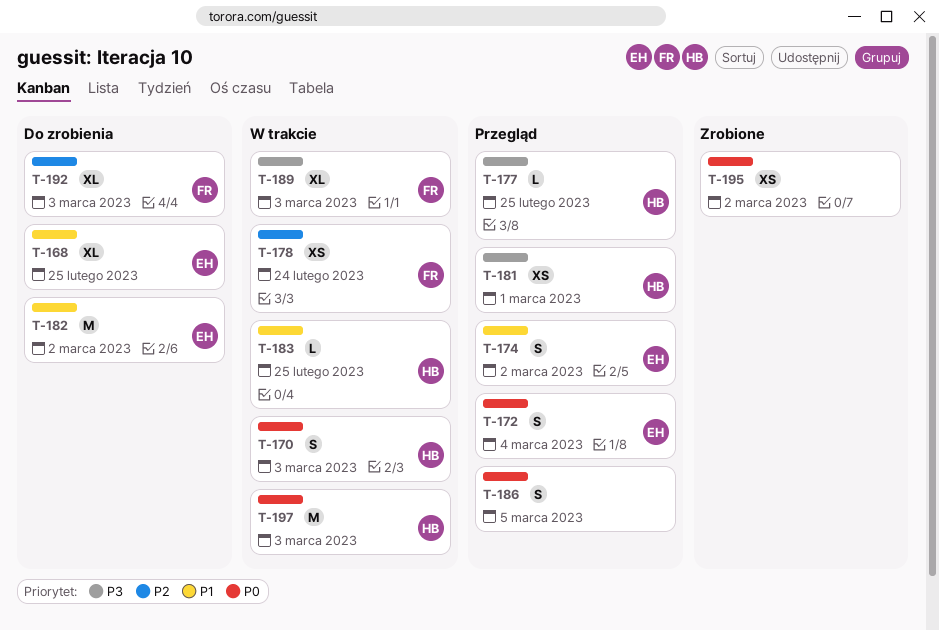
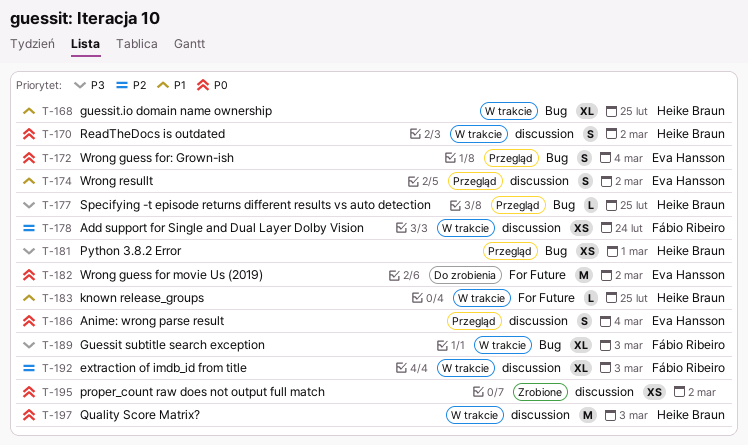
T-168, status: Do zrobienia -> W trakcie
T-168, owner: Eva Hansson -> Heike Braun
T-170, due: Mar 3 -> Mar 2
T-182, priority: P1 -> P0
T-186, owner: none -> Eva Hansson
T-186, due: Mar 5 -> Mar 4
T-192, status: Do zrobienia -> W trakcie

